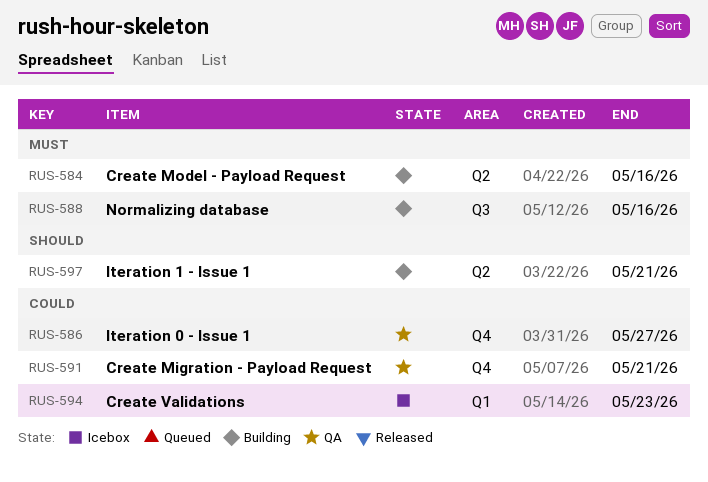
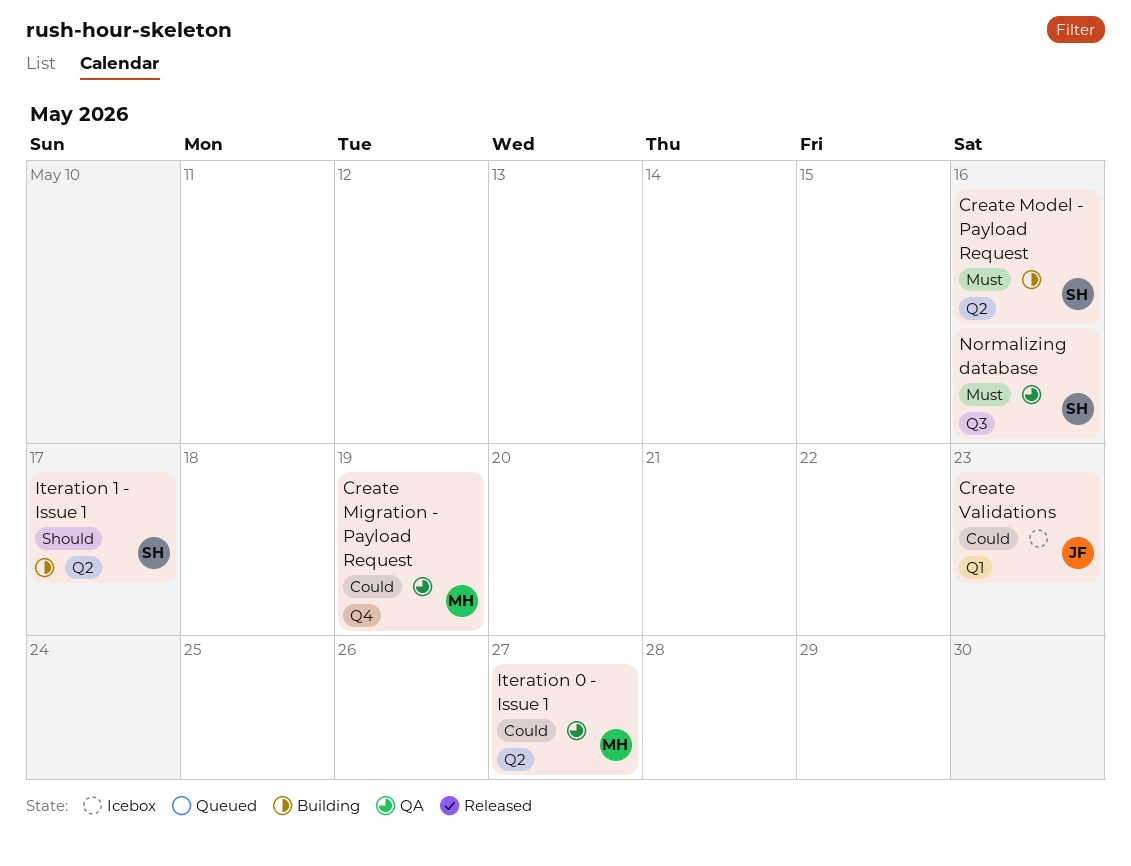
Create Migration - Payload Request, due: May 21 -> May 19
Iteration 0 - Issue 1, label: Q4 -> Q2
Iteration 1 - Issue 1, due: May 21 -> May 17
Normalizing database, status: Building -> QA

